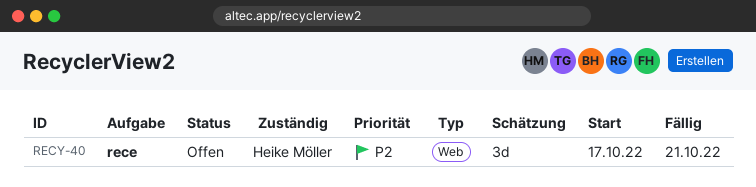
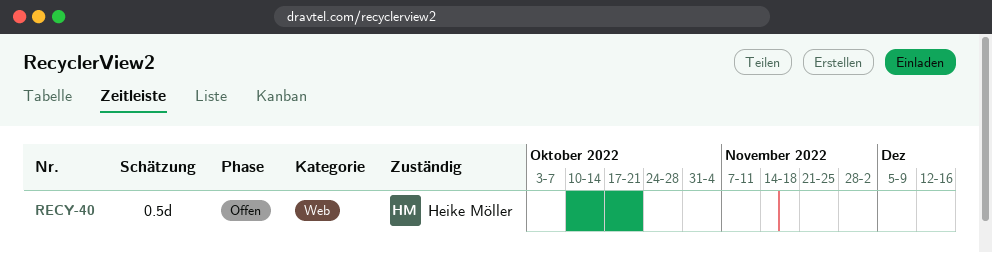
RECY-40, estimate: 3d -> 0.5d
RECY-40, start: Oct 17 -> Oct 10

